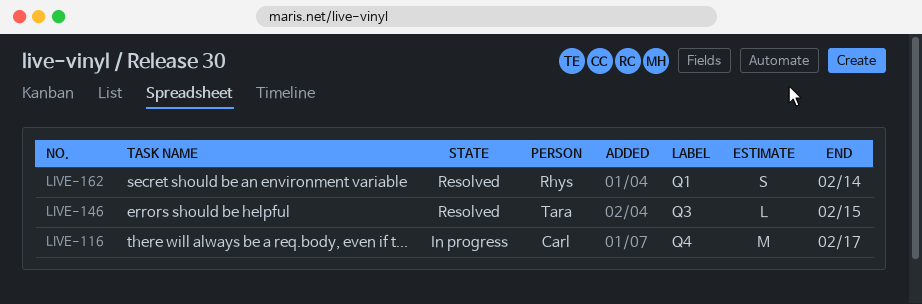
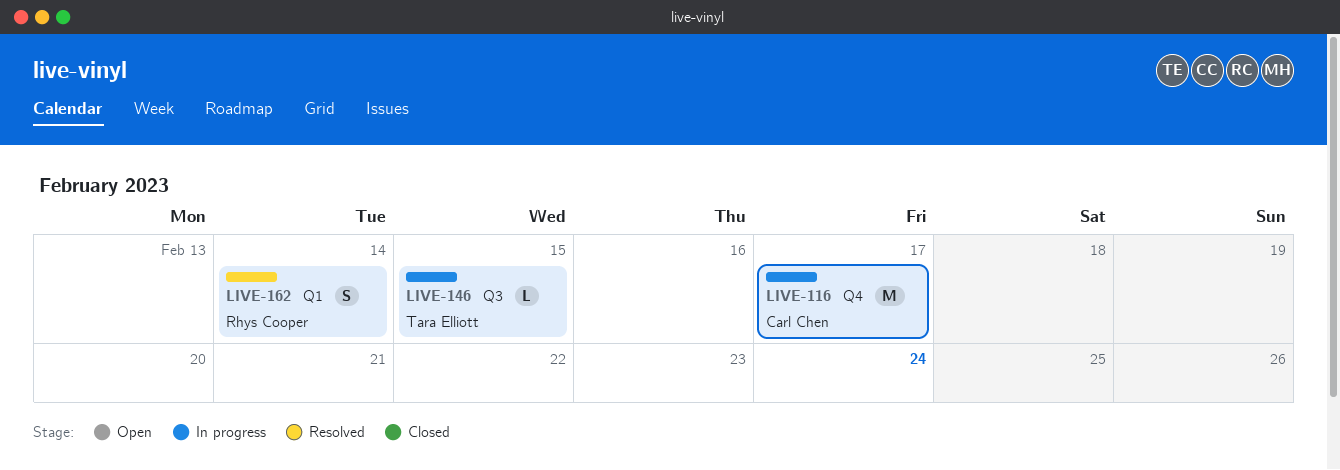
LIVE-146, status: Resolved -> In progress

